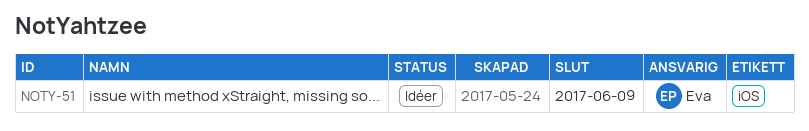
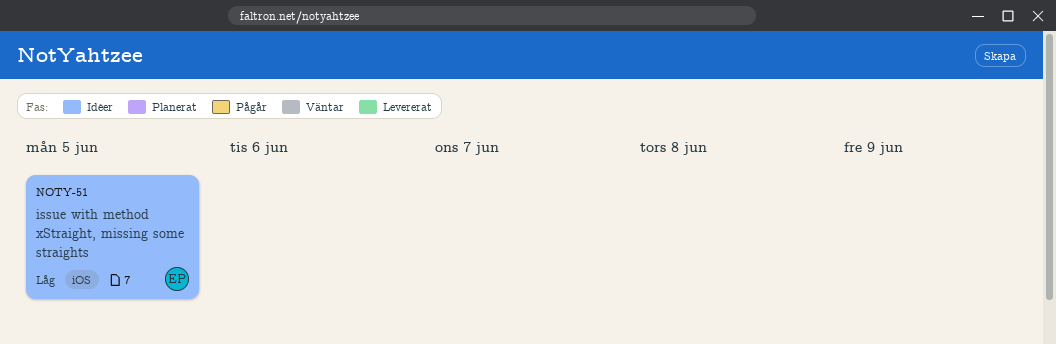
NOTY-51, due: Jun 9 -> Jun 5

